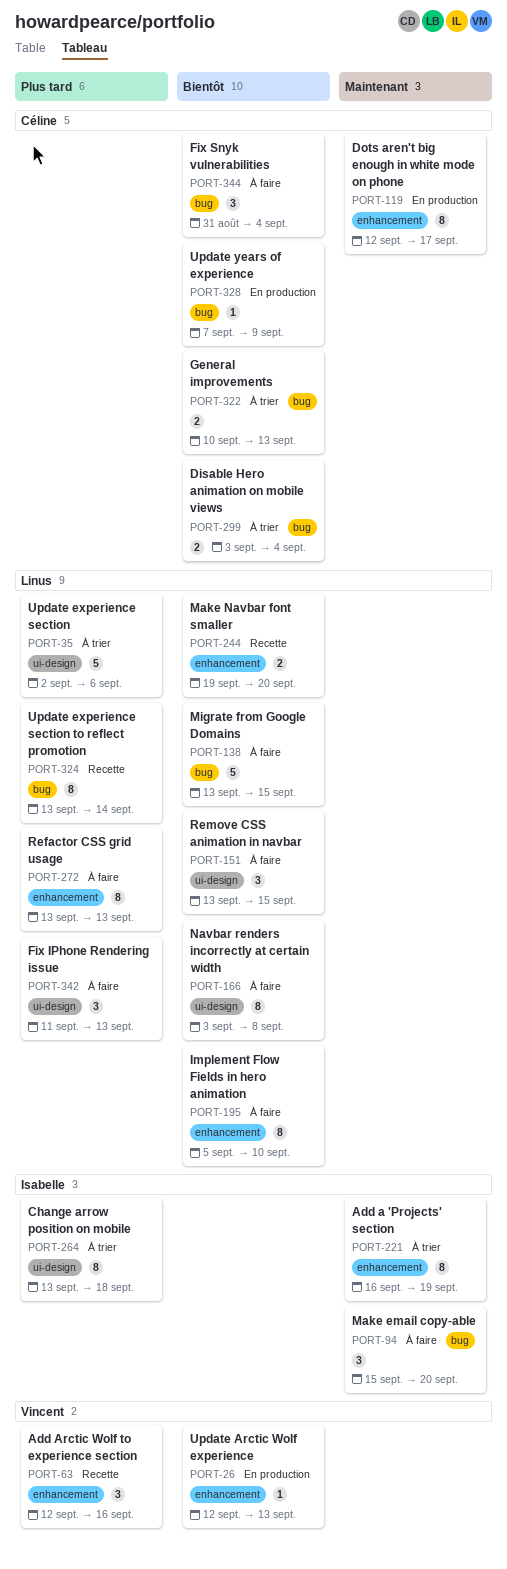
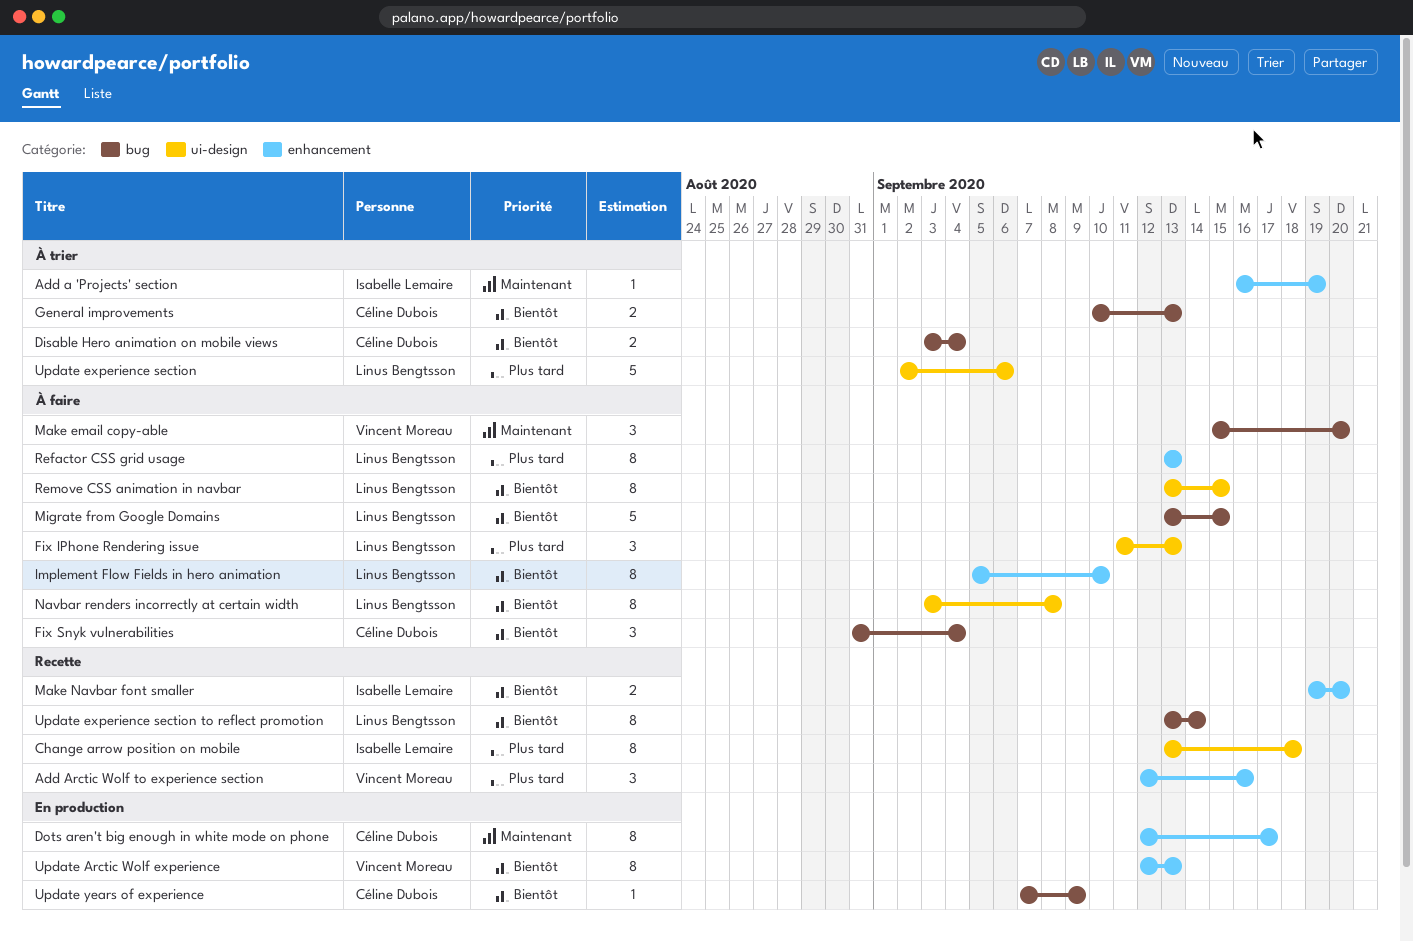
Add a 'Projects' section, estimate: 8 -> 1
Change arrow position on mobile, status: À trier -> Recette
Make email copy-able, owner: Isabelle Lemaire -> Vincent Moreau
Make Navbar font smaller, owner: Linus Bengtsson -> Isabelle Lemaire
Remove CSS animation in navbar, estimate: 3 -> 8
Update Arctic Wolf experience, estimate: 1 -> 8
Update experience section to reflect promotion, priority: Plus tard -> Bientôt

